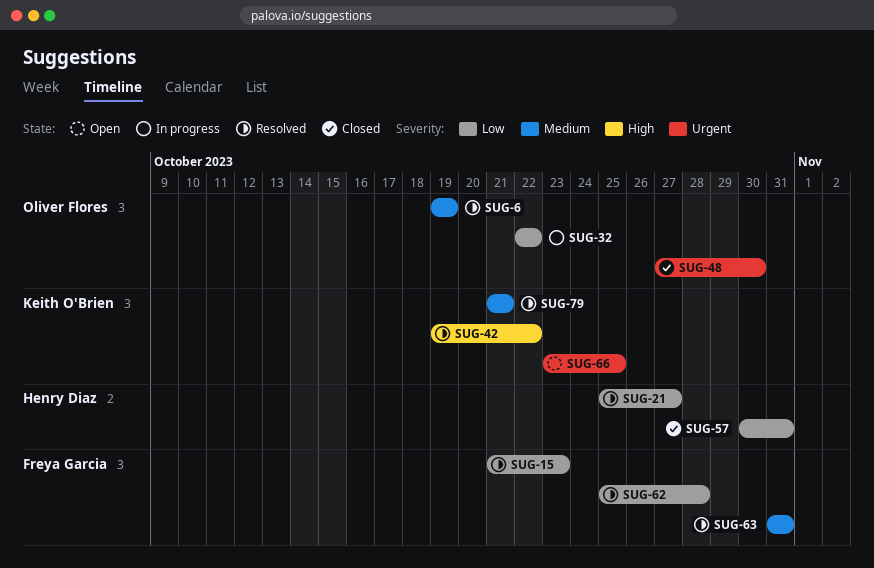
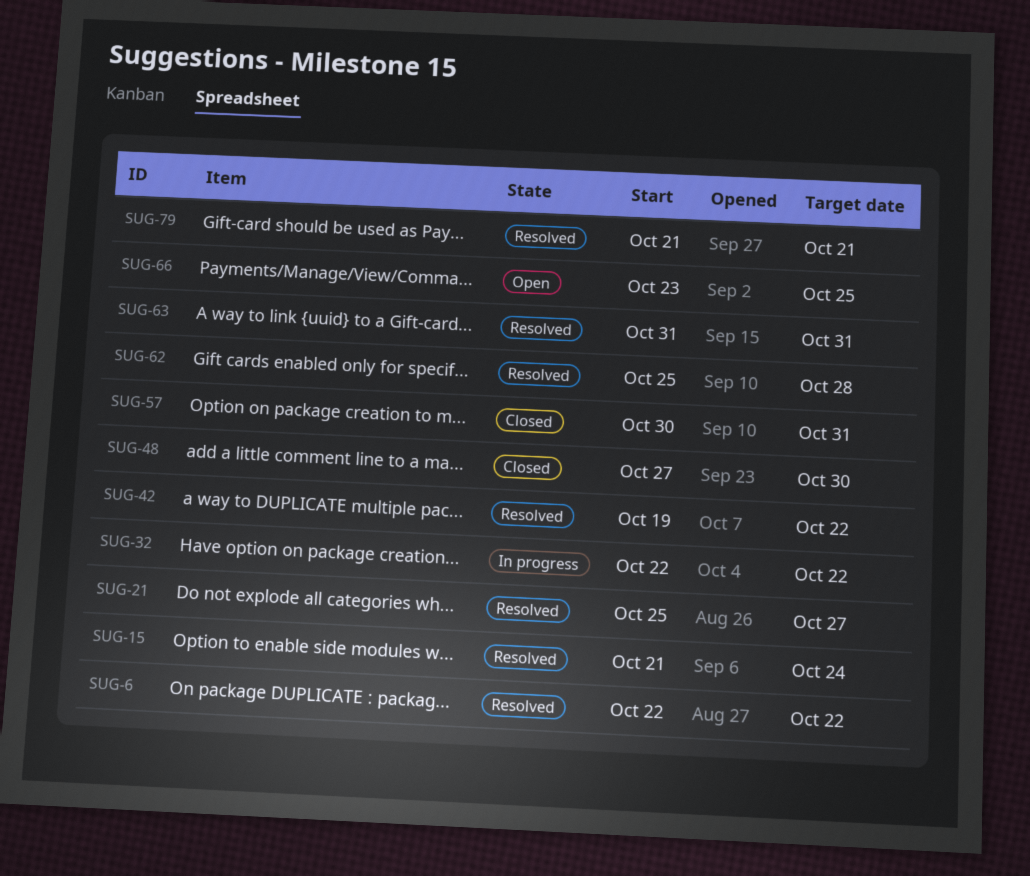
SUG-6, start: Oct 19 -> Oct 22
SUG-6, due: Oct 19 -> Oct 22
SUG-15, due: Oct 23 -> Oct 24

